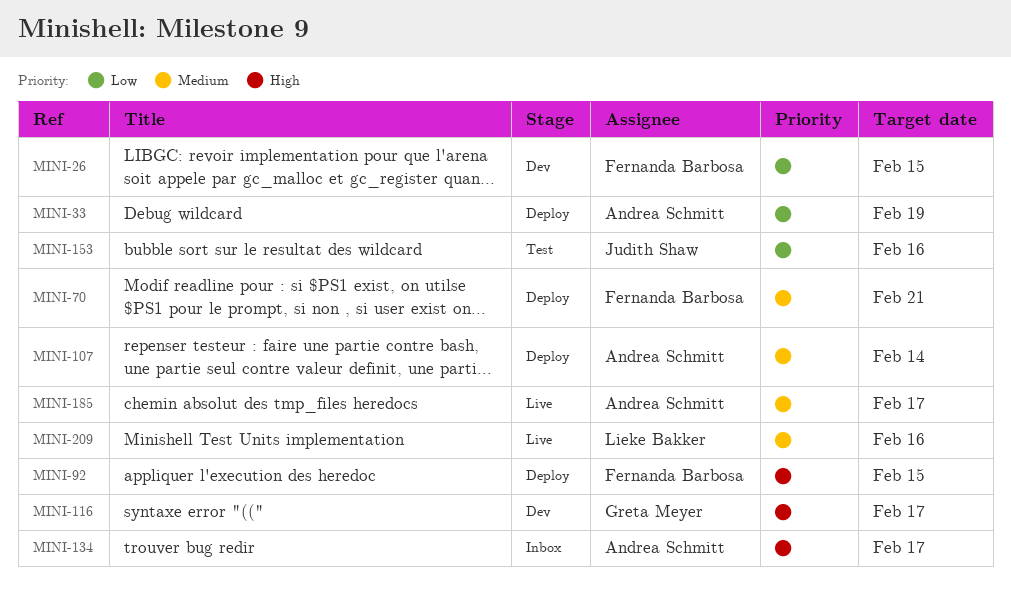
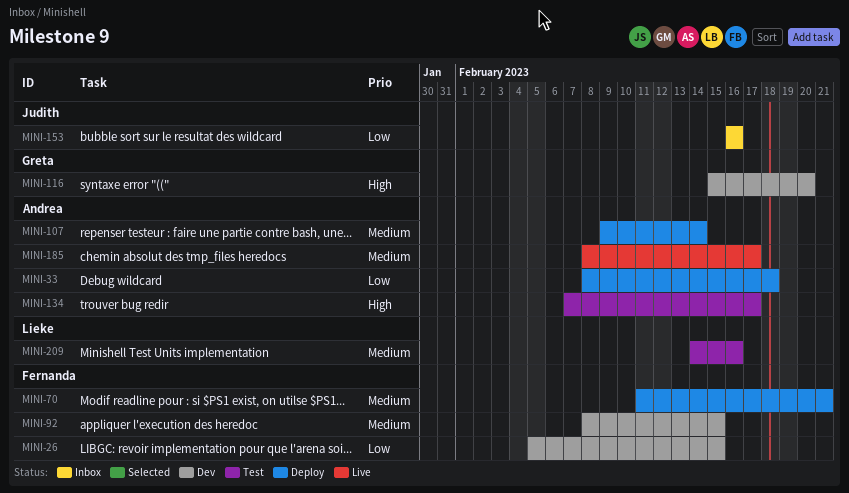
MINI-33, due: Feb 19 -> Feb 18
MINI-92, status: Deploy -> Dev
MINI-92, priority: High -> Medium
MINI-116, due: Feb 17 -> Feb 20
MINI-134, status: Inbox -> Test
MINI-153, status: Test -> Inbox
MINI-209, status: Live -> Test

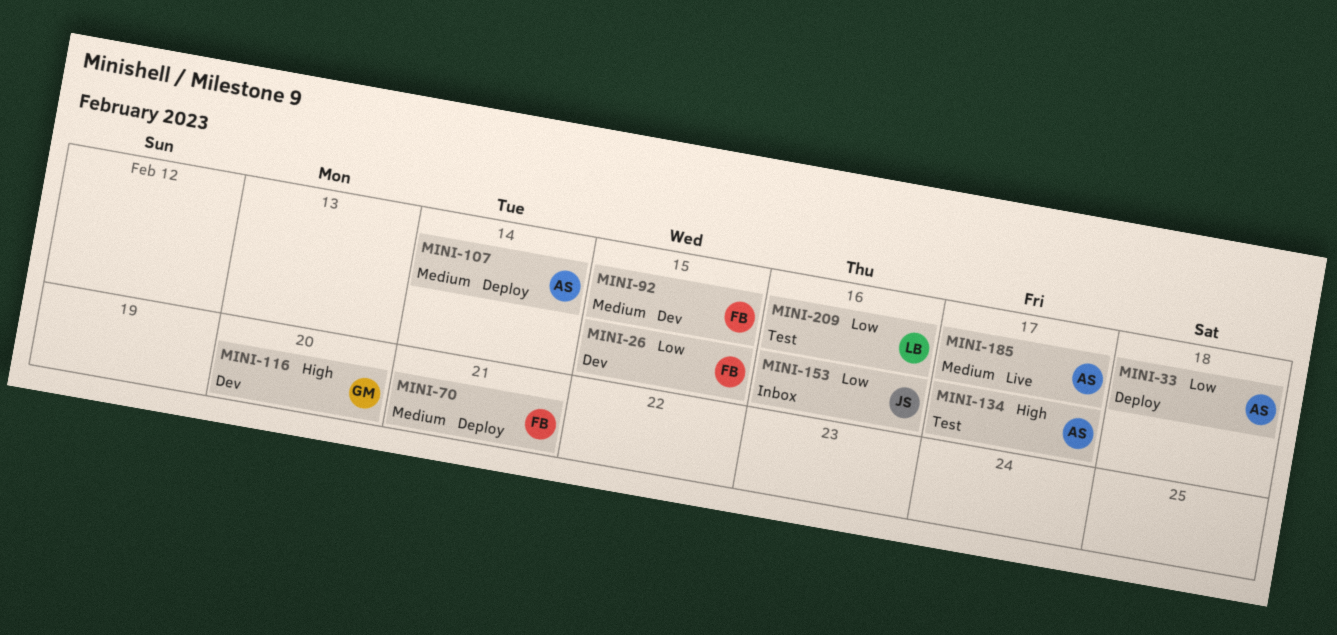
MINI-209, priority: Medium -> Low

